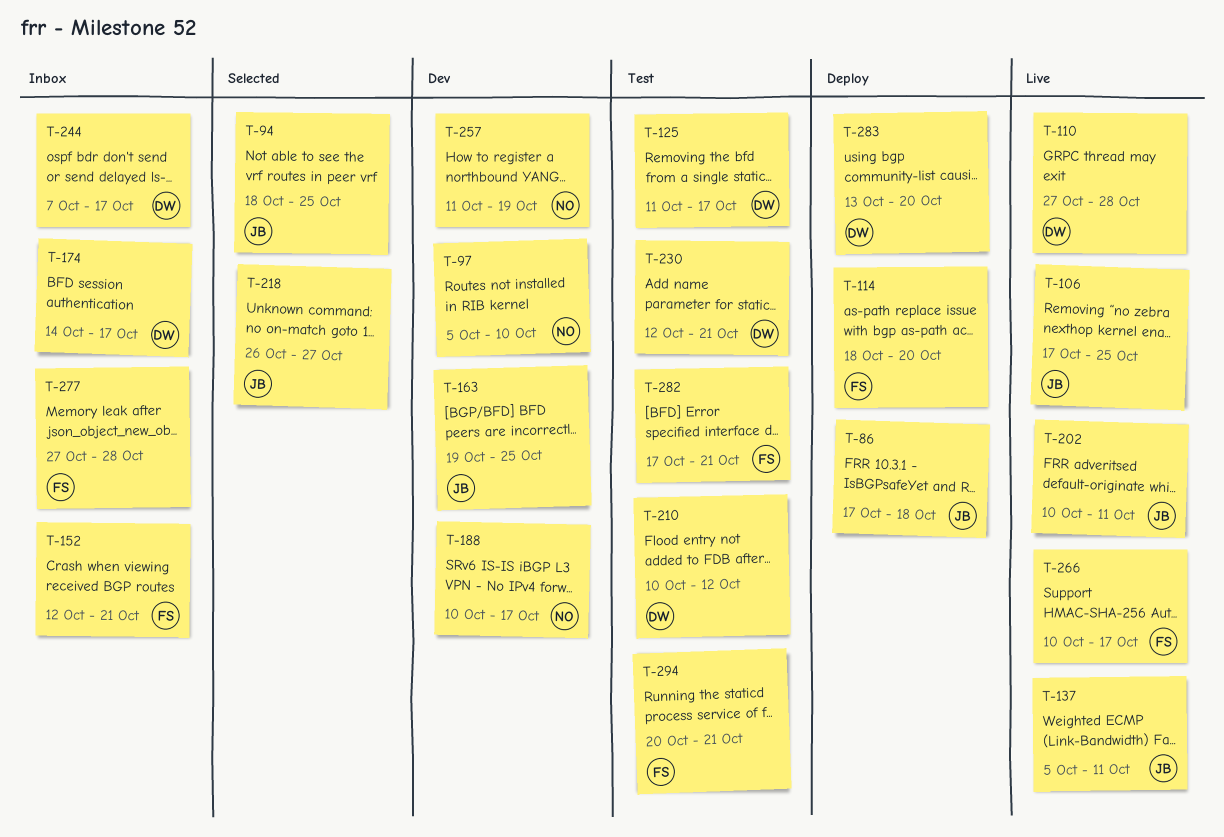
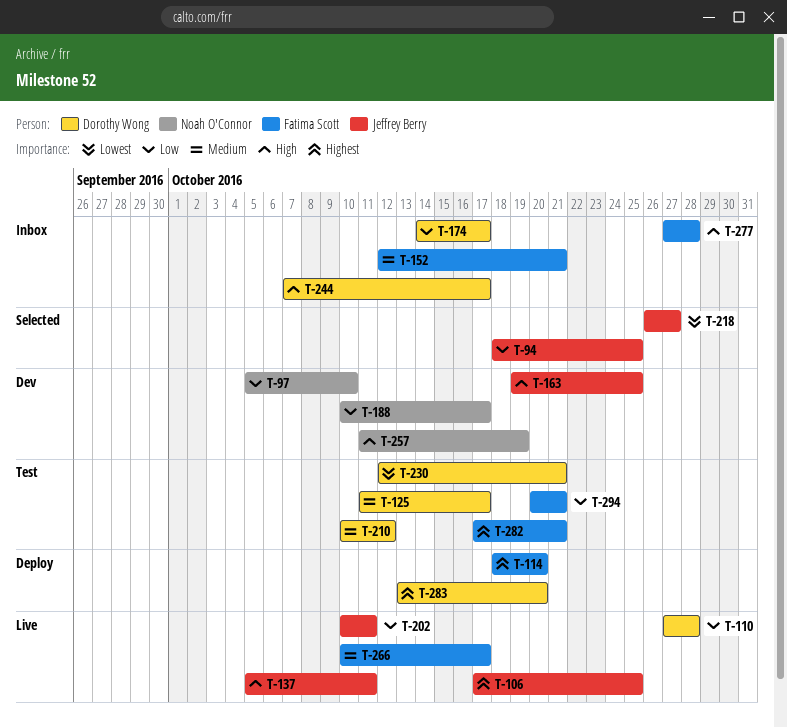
T-86: present -> none

